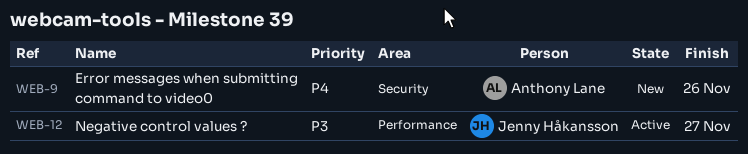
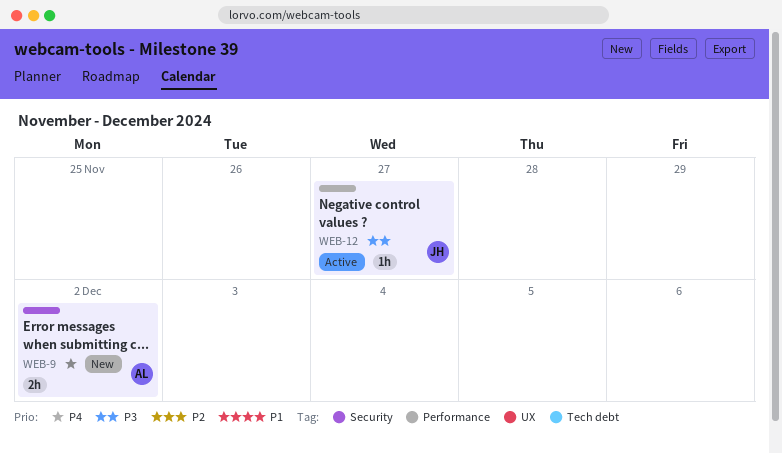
WEB-9, due: Nov 26 -> Dec 2

